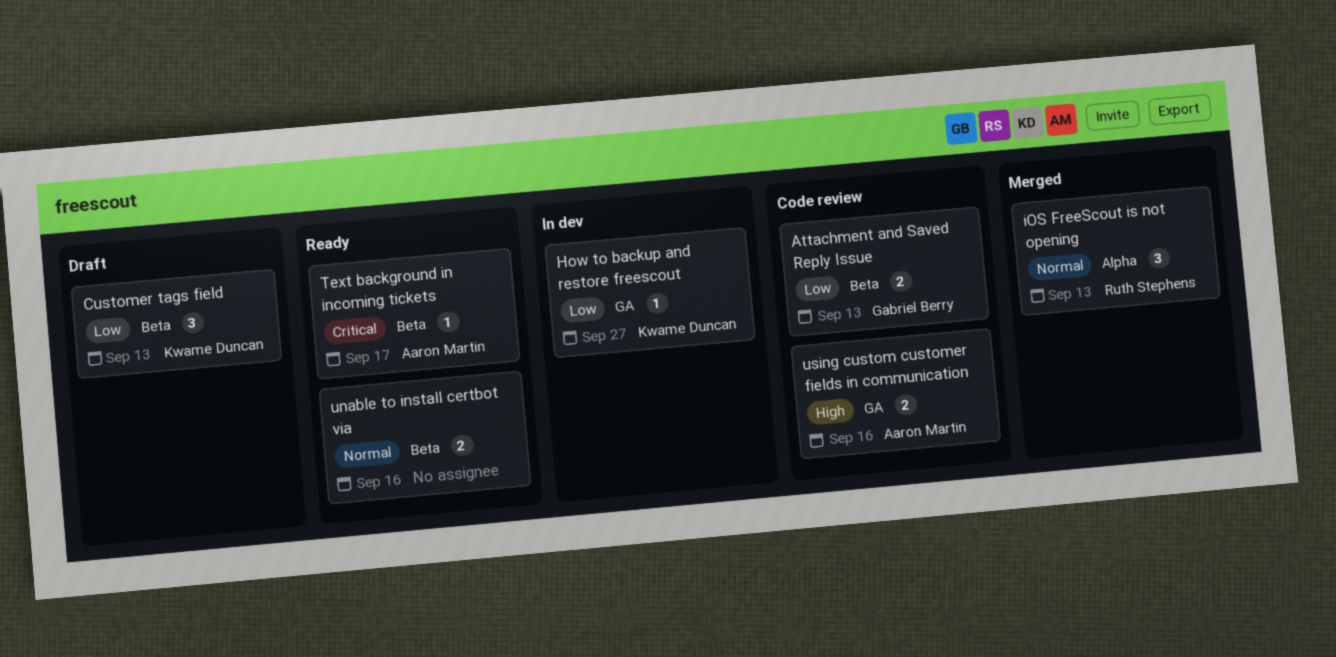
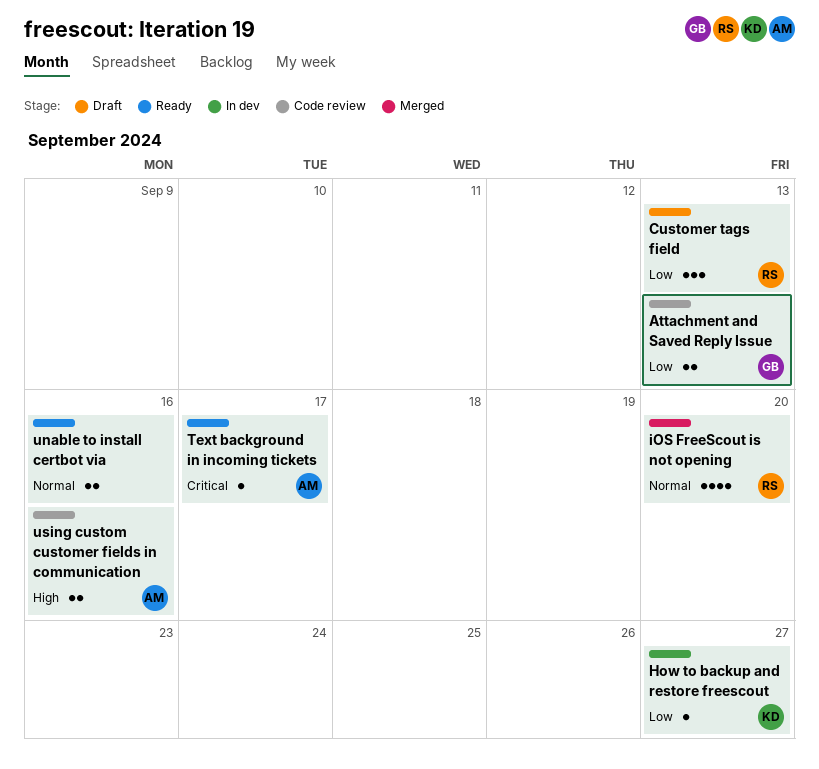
Customer tags field, owner: Kwame Duncan -> Ruth Stephens
iOS FreeScout is not opening, estimate: 3 -> 4
iOS FreeScout is not opening, due: Sep 13 -> Sep 20

